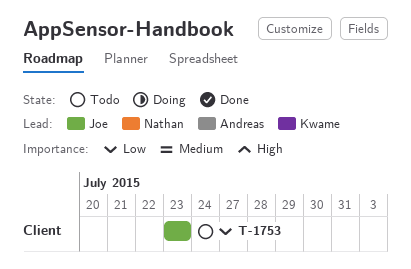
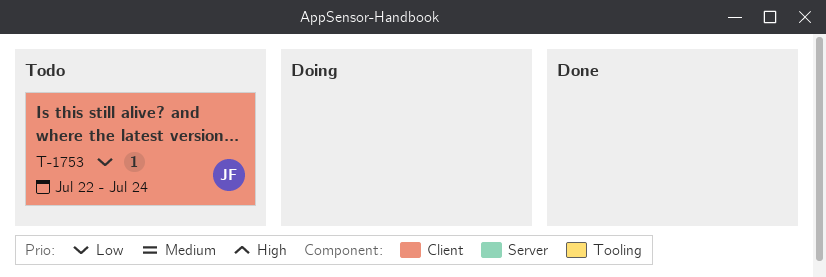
T-1753, start: Jul 23 -> Jul 22
T-1753, due: Jul 23 -> Jul 24

